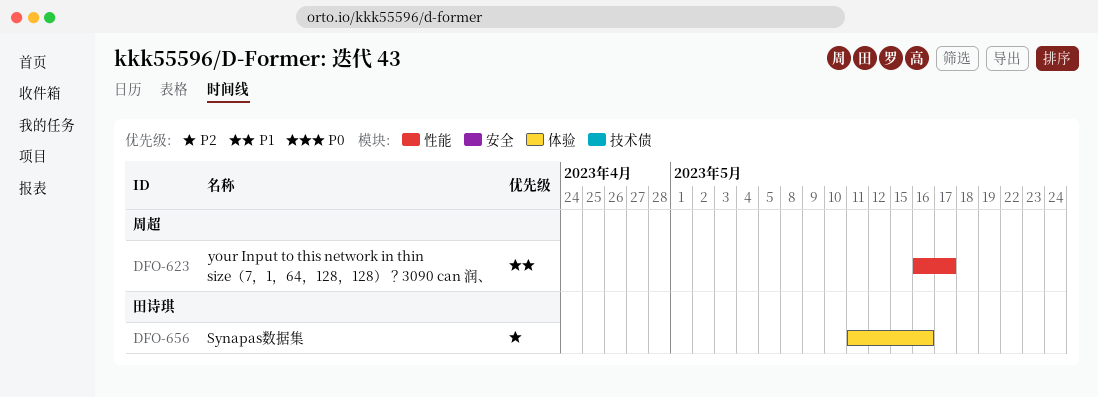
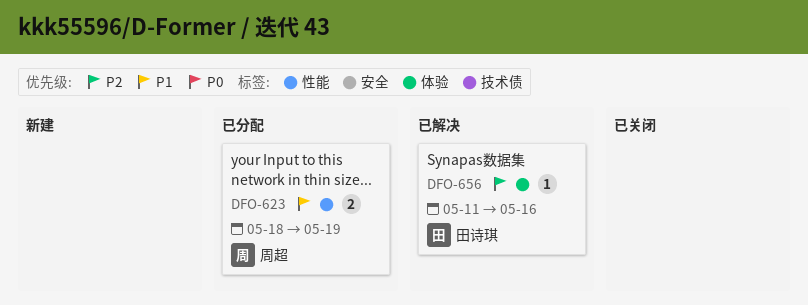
DFO-623, start: May 16 -> May 18
DFO-623, due: May 17 -> May 19

